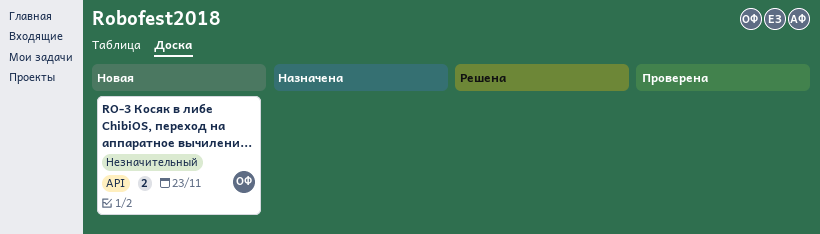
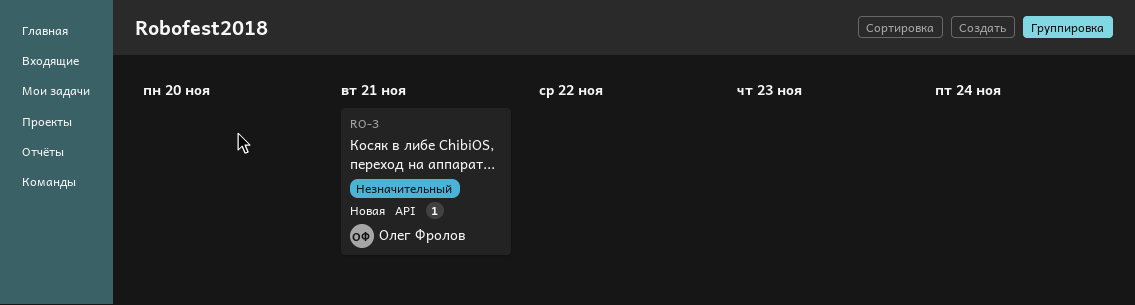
RO-3, estimate: 2 -> 1
RO-3, due: Nov 23 -> Nov 21

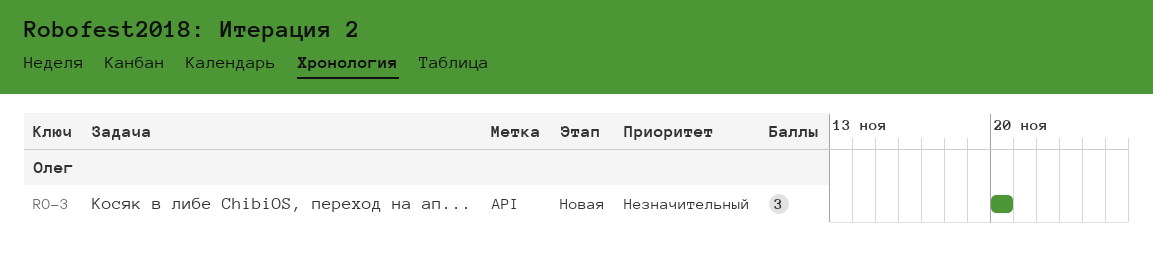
RO-3, estimate: 1 -> 3
RO-3, due: Nov 21 -> Nov 20

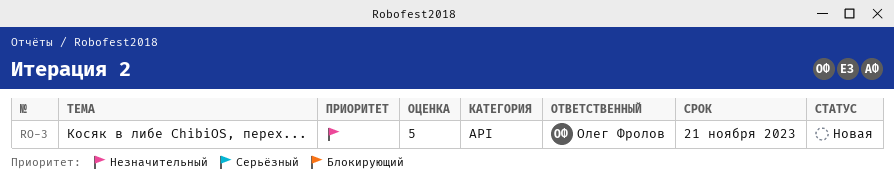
RO-3, estimate: 3 -> 5
RO-3, due: Nov 20 -> Nov 21

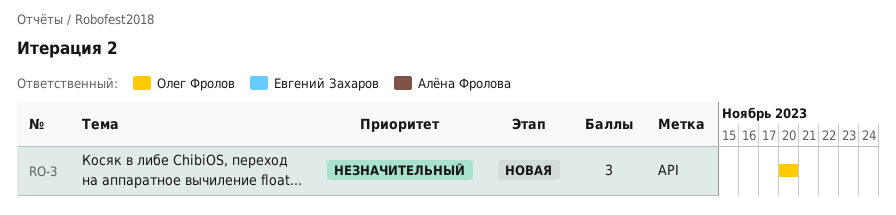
RO-3, estimate: 5 -> 3
RO-3, due: Nov 21 -> Nov 20

